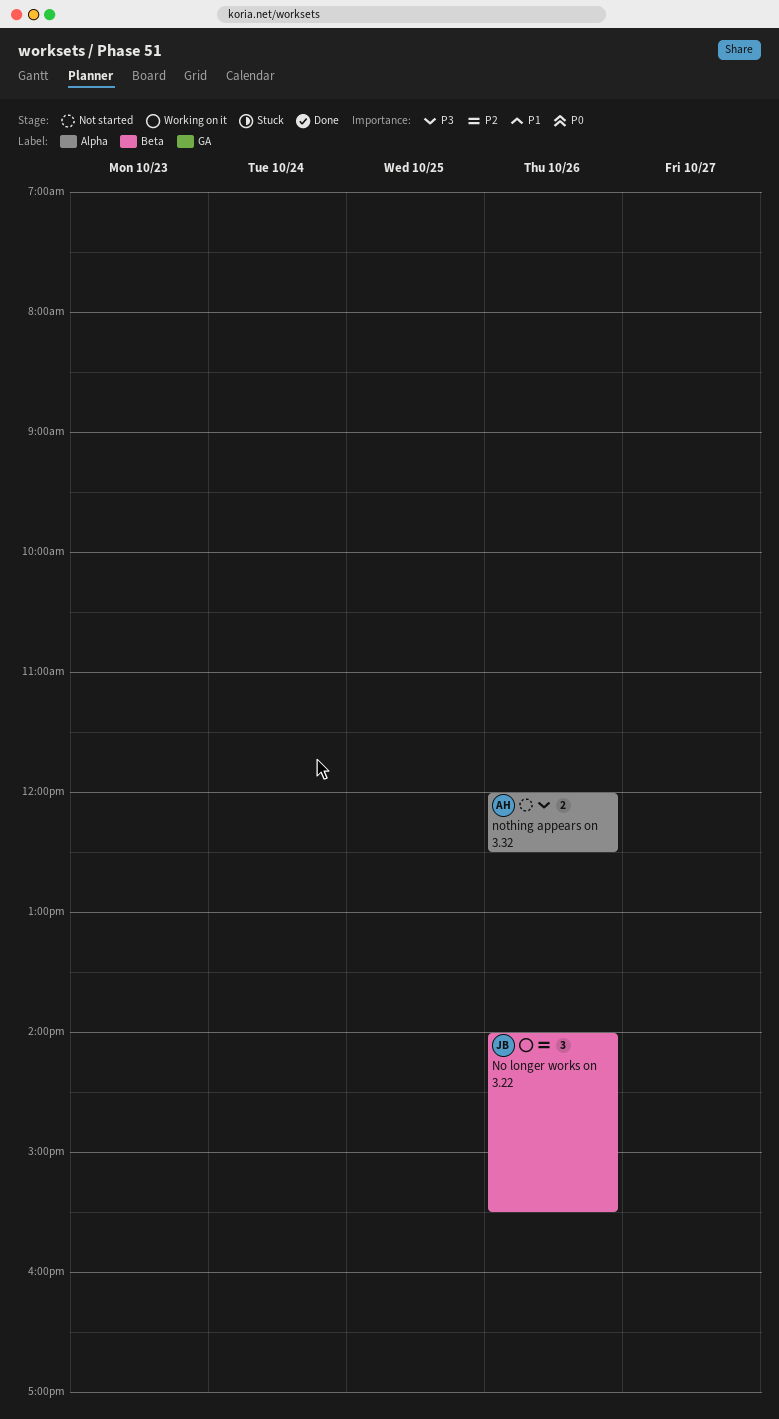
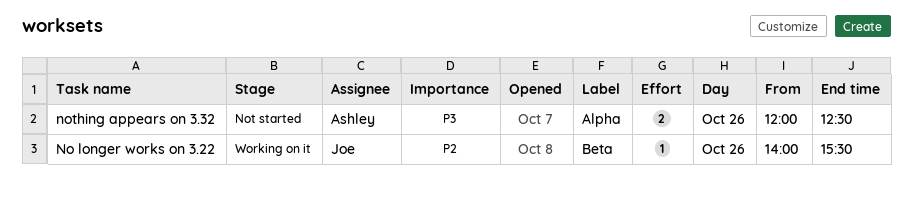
No longer works on 3.22, estimate: 3 -> 1

